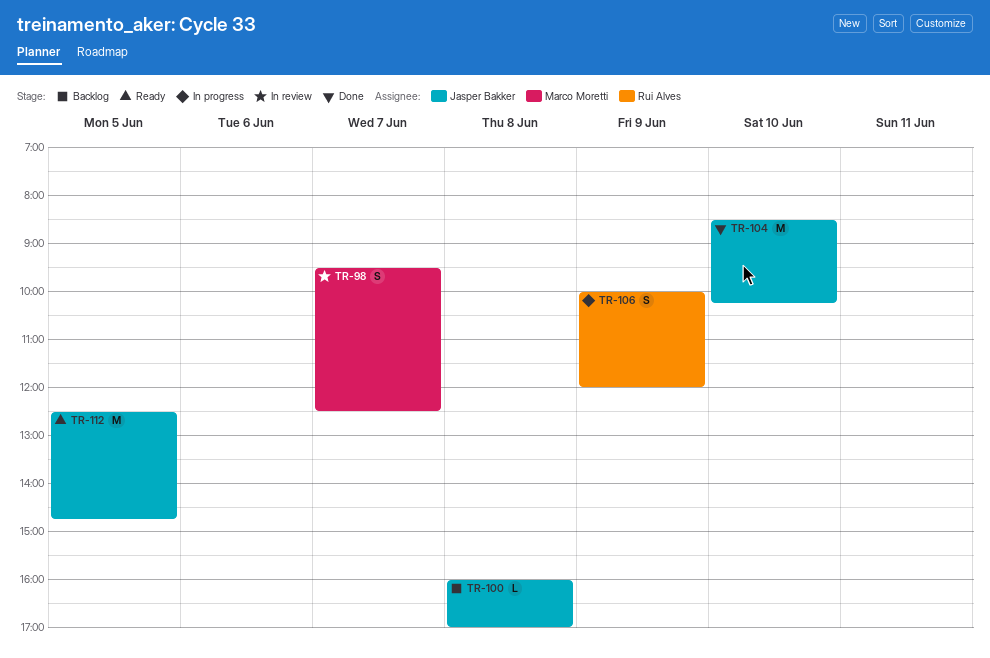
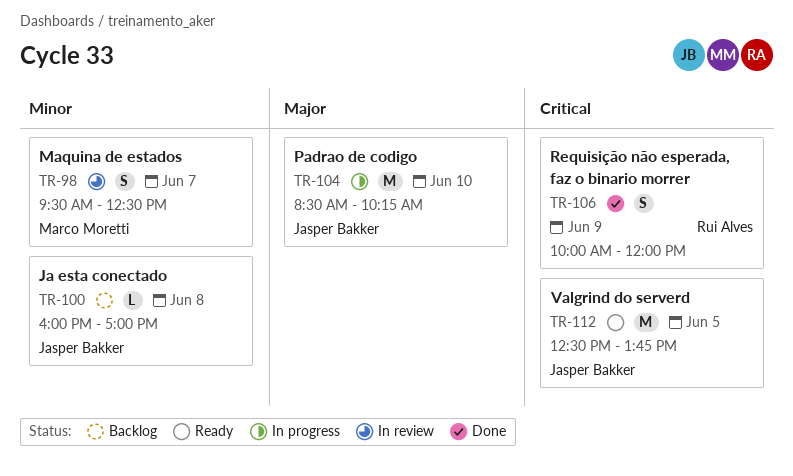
TR-104, status: Done -> In progress
TR-106, status: In progress -> Done
TR-112, ends: 14:45 -> 13:45

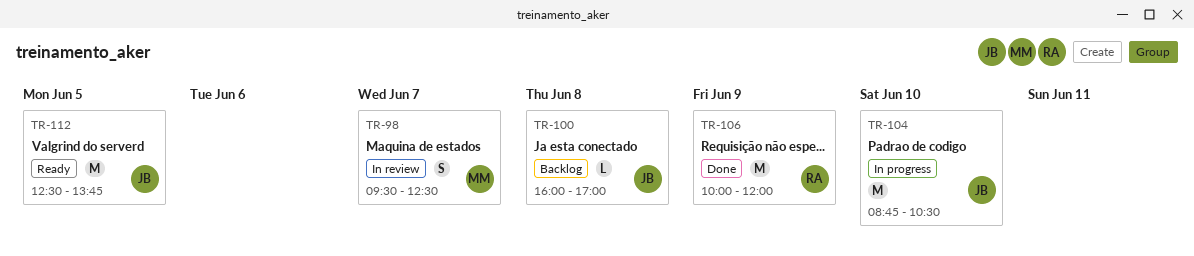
TR-104, begins: 08:30 -> 08:45
TR-104, ends: 10:15 -> 10:30
TR-106, estimate: S -> M

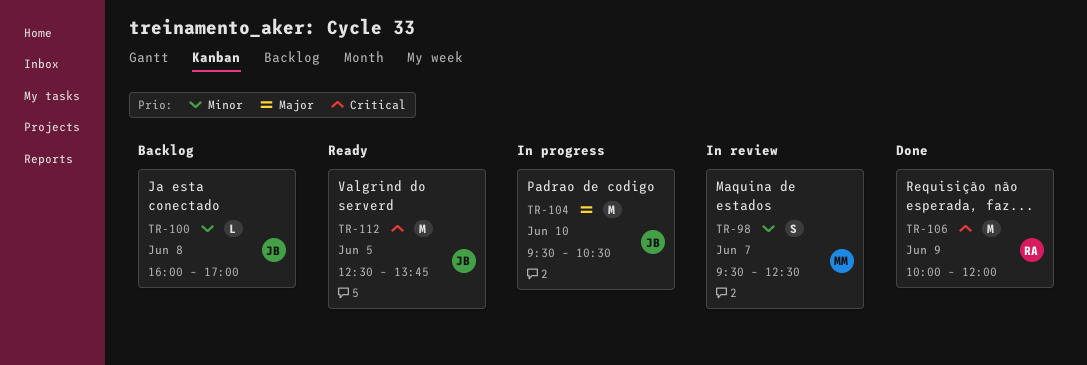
TR-104, begins: 08:45 -> 09:30

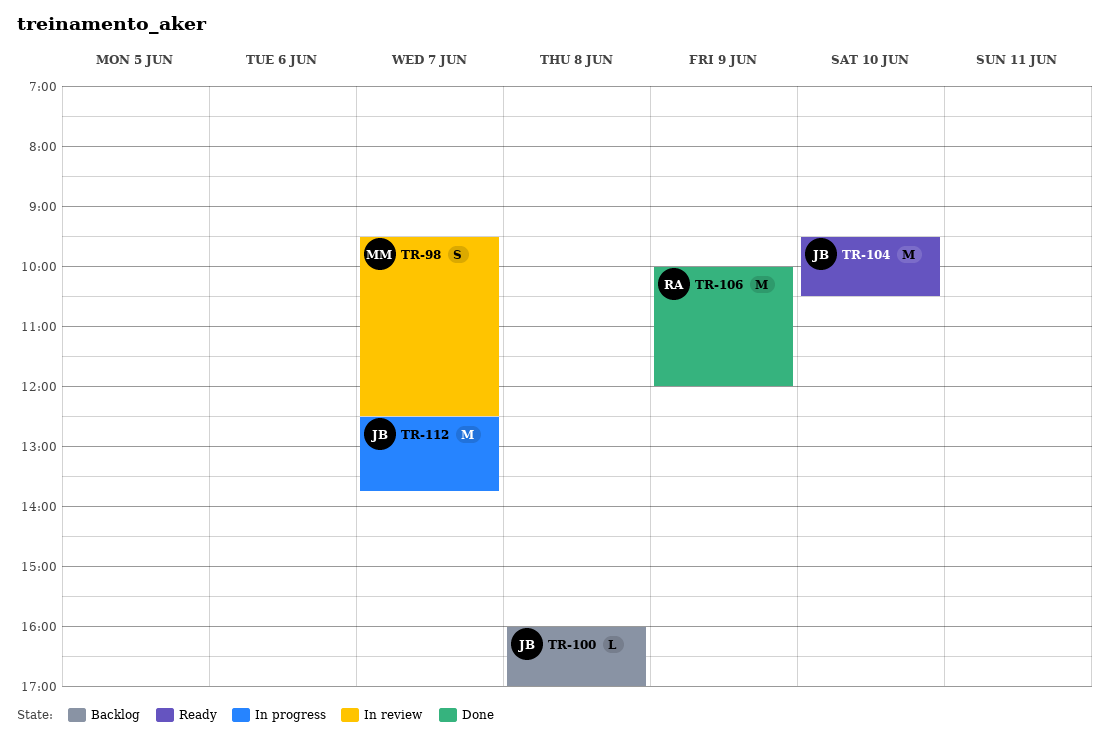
TR-104, status: In progress -> Ready
TR-112, status: Ready -> In progress
TR-112, day: Jun 5 -> Jun 7

